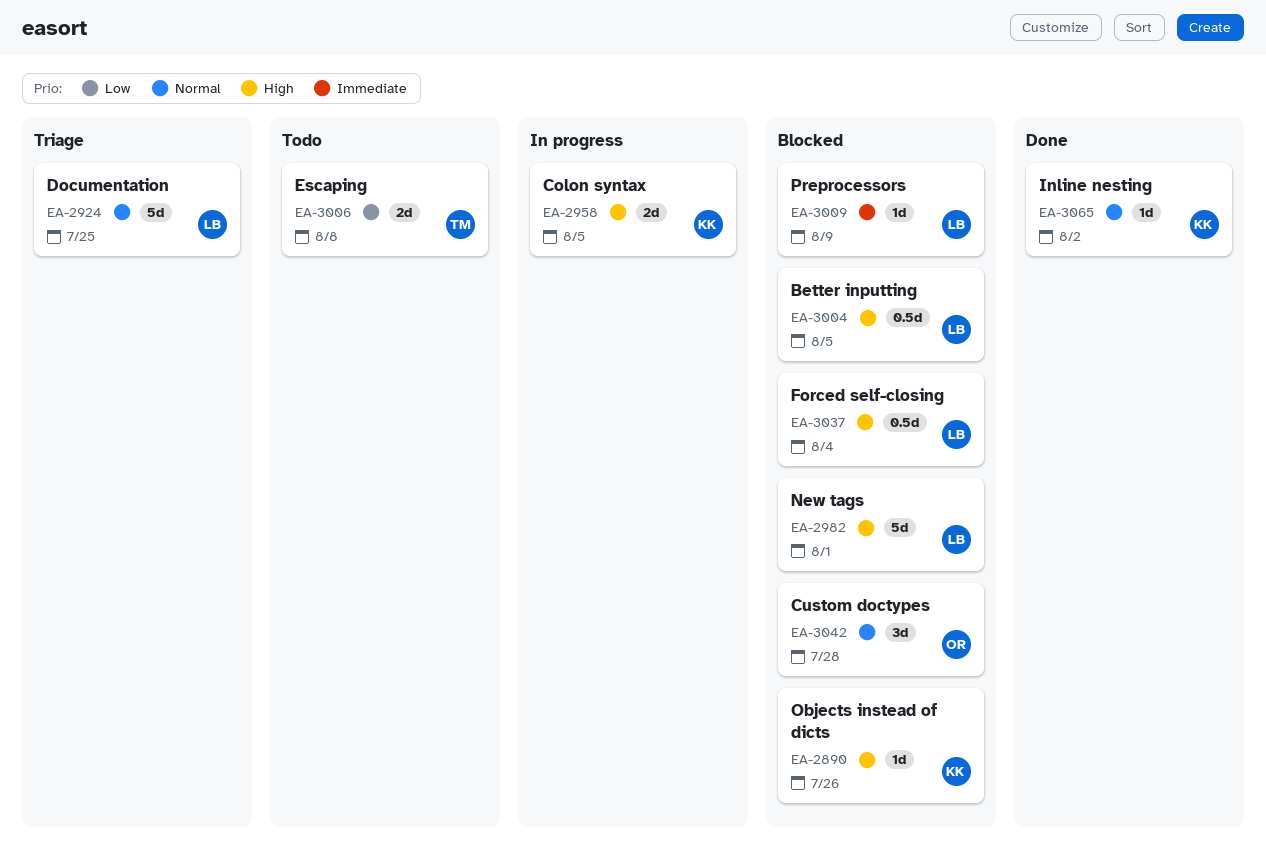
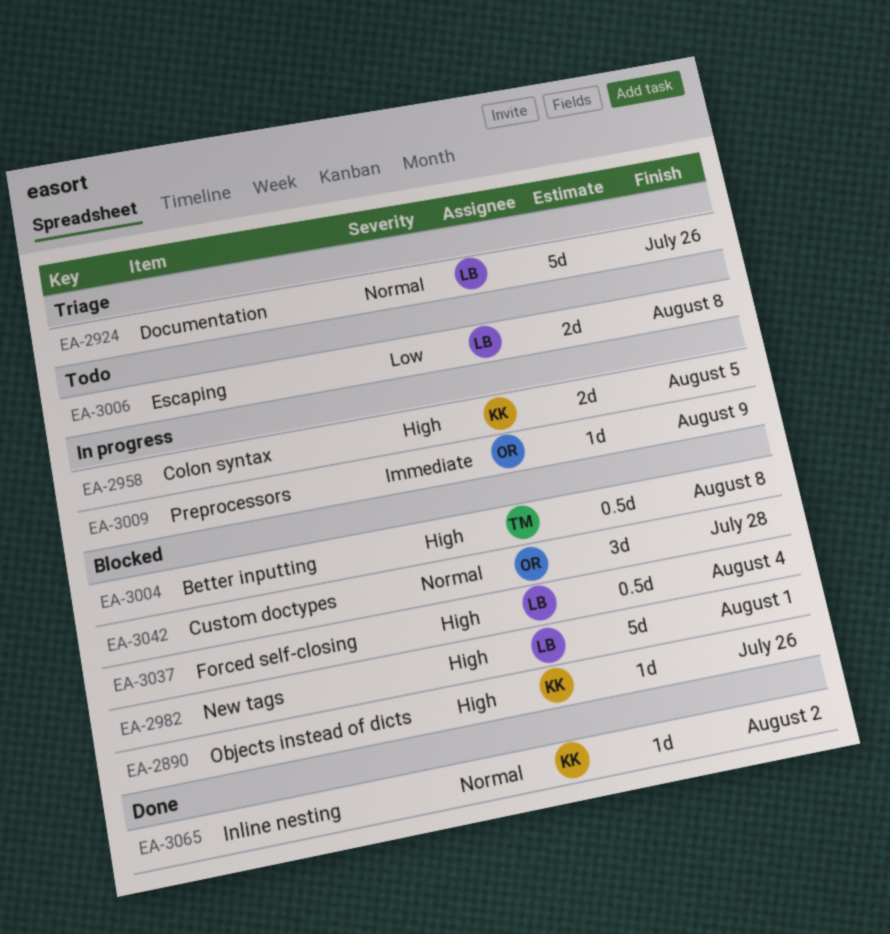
EA-2924, due: Jul 25 -> Jul 26
EA-3004, owner: LB -> TM
EA-3004, due: Aug 5 -> Aug 8
EA-3006, owner: TM -> LB
EA-3009, status: Blocked -> In progress
EA-3009, owner: LB -> OR

